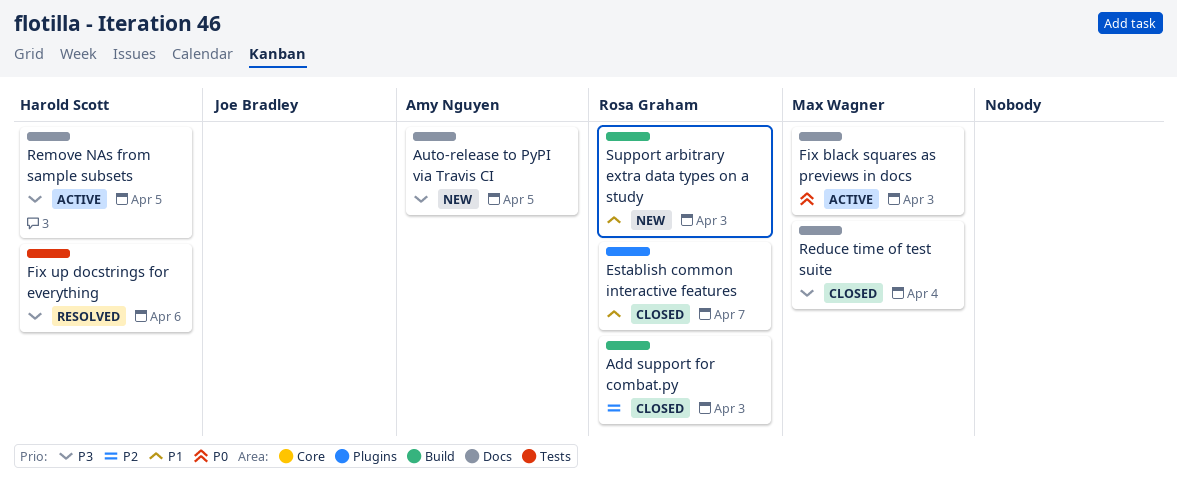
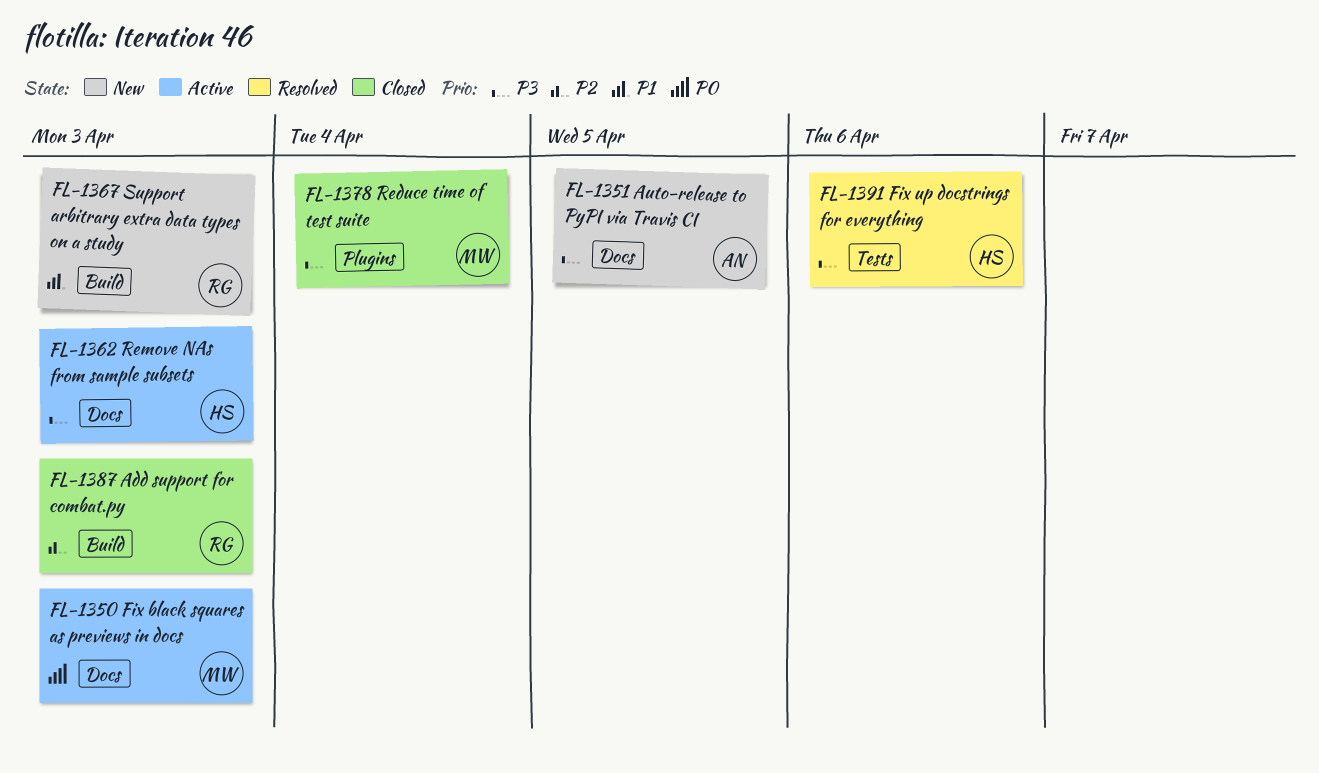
Establish common interactive features: present -> none
Reduce time of test suite, label: Docs -> Plugins
Remove NAs from sample subsets, due: Apr 5 -> Apr 3

